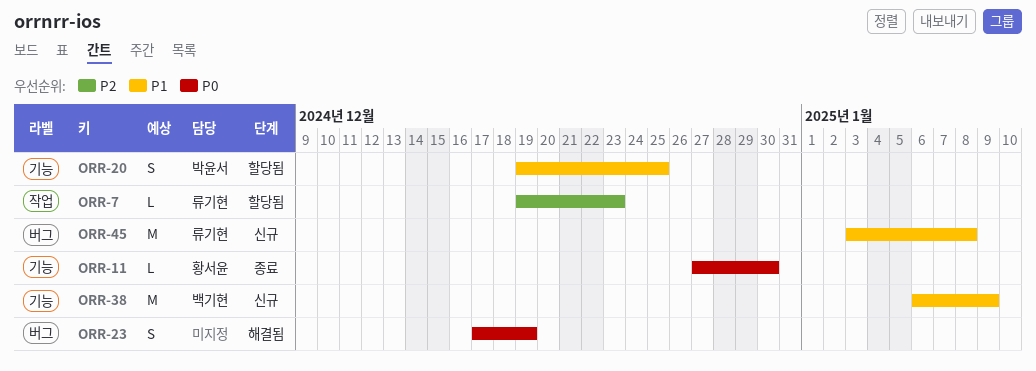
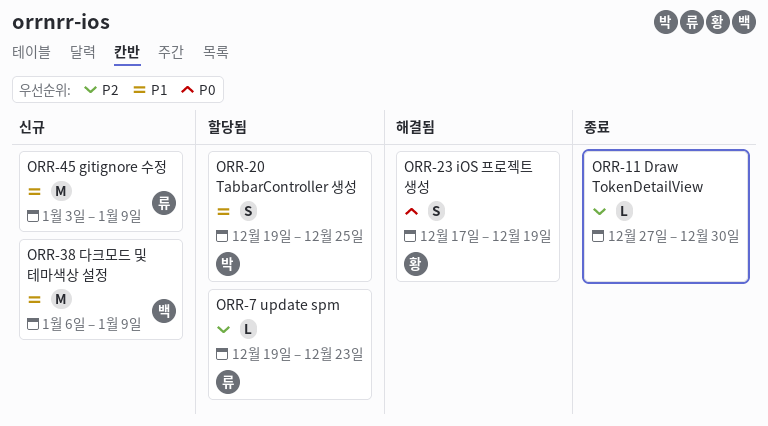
ORR-11, owner: 황서윤 -> none
ORR-11, priority: P0 -> P2
ORR-23, owner: none -> 황서윤
ORR-45, due: Jan 8 -> Jan 9

